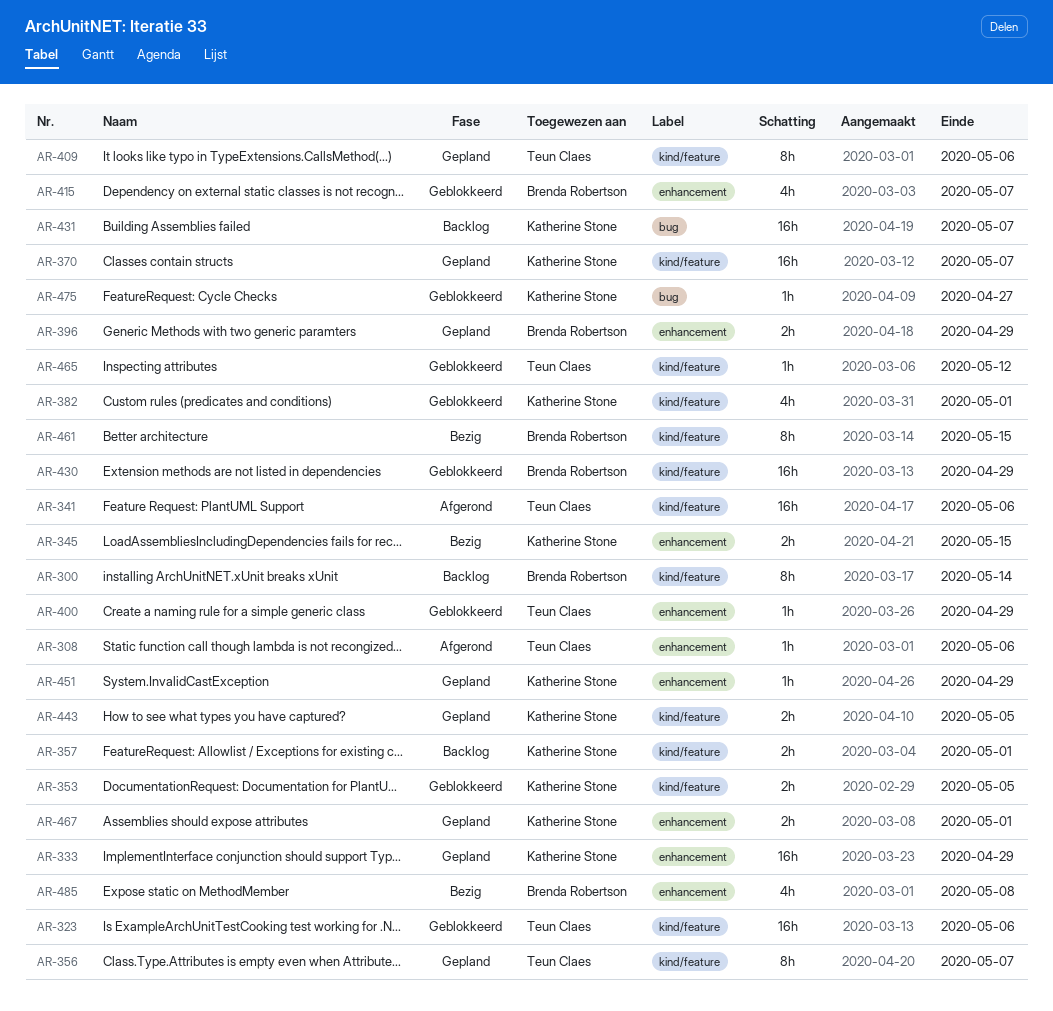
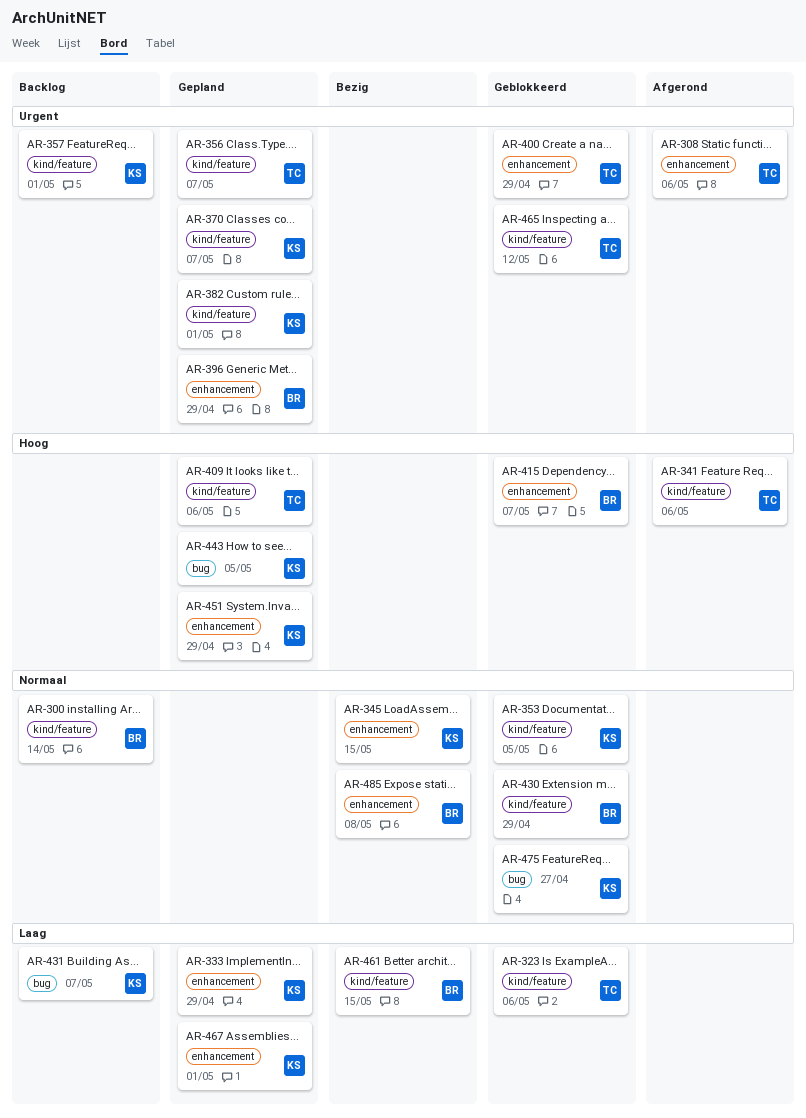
AR-382, status: Geblokkeerd -> Gepland
AR-443, label: kind/feature -> bug

